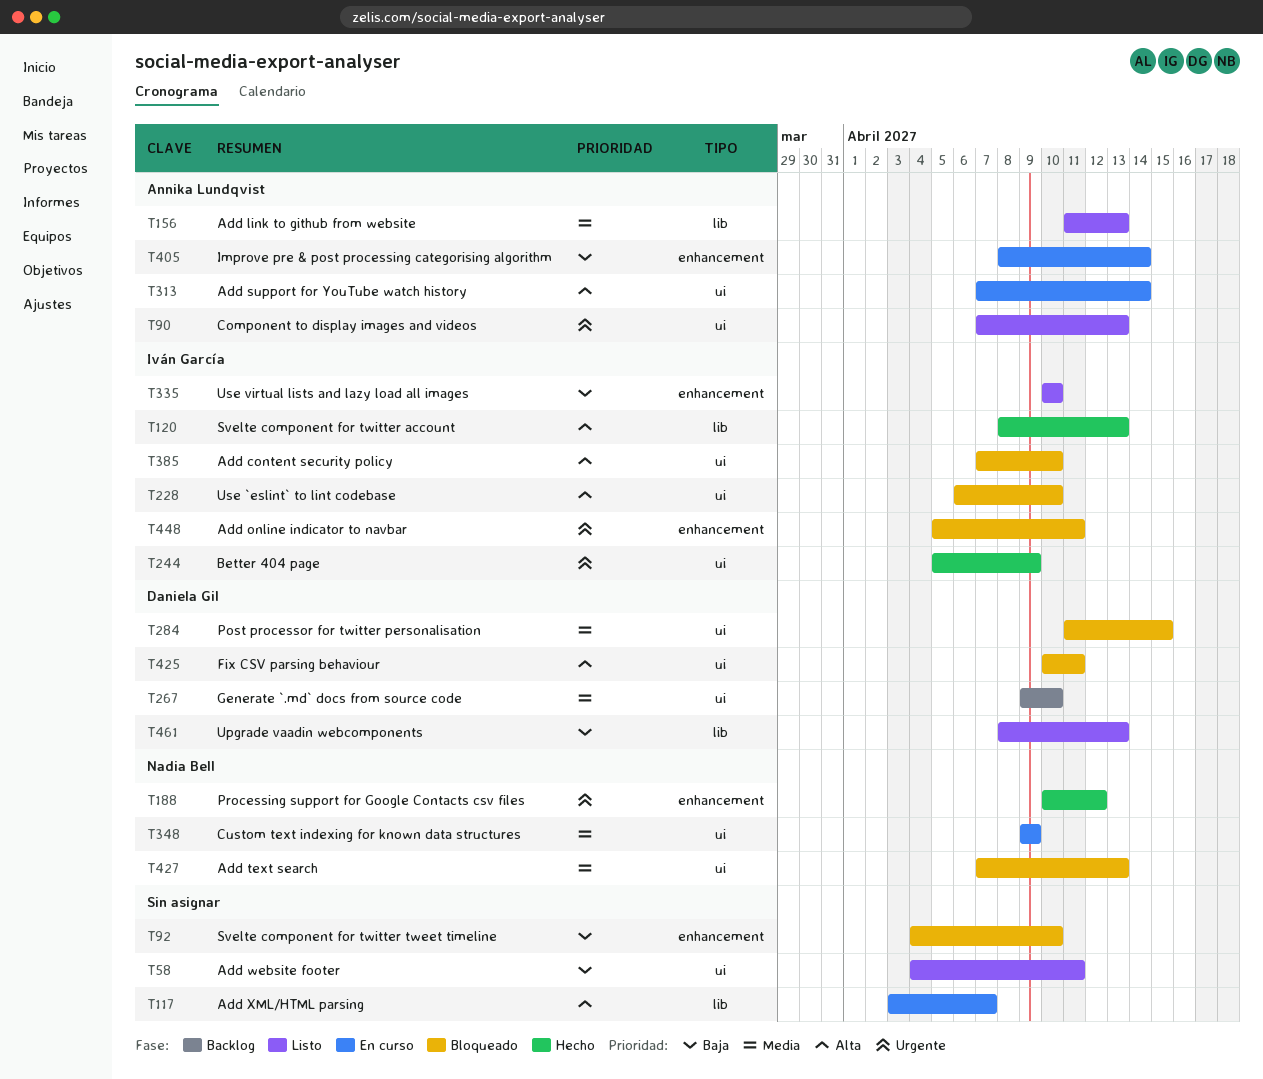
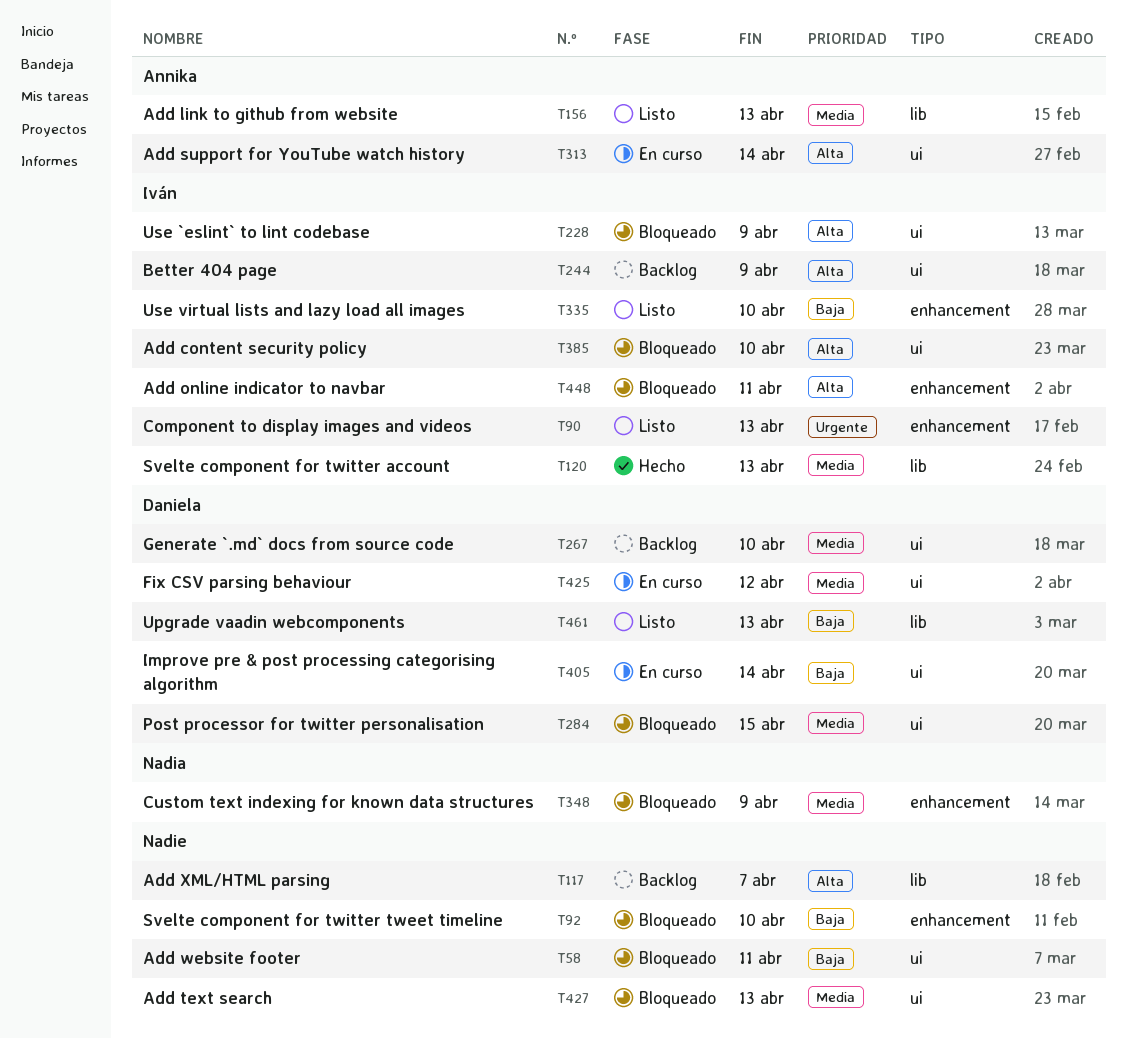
T58, status: Listo -> Bloqueado
T90, owner: Annika Lundqvist -> Iván García
T90, label: ui -> enhancement
T117, status: En curso -> Backlog
T120, priority: Alta -> Media
T188: present -> none
T228, due: Apr 10 -> Apr 9
T244, status: Hecho -> Backlog
T244, priority: Urgente -> Alta
T348, status: En curso -> Bloqueado
T348, label: ui -> enhancement
T405, owner: Annika Lundqvist -> Daniela Gil
T405, label: enhancement -> ui
T425, status: Bloqueado -> En curso
T425, priority: Alta -> Media
T425, due: Apr 11 -> Apr 12
T427, owner: Nadia Bell -> none
T448, priority: Urgente -> Alta

